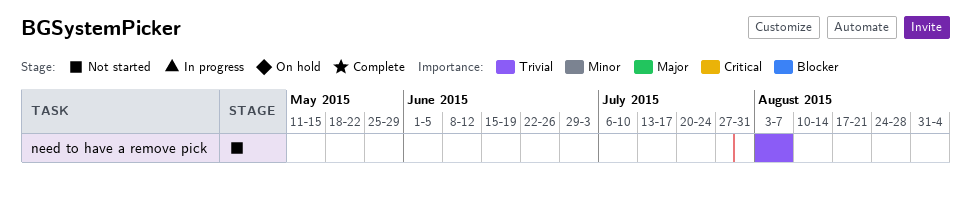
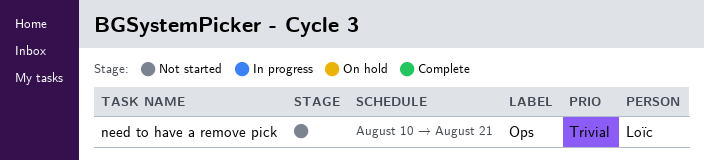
need to have a remove pick, start: Aug 3 -> Aug 10
need to have a remove pick, due: Aug 7 -> Aug 21

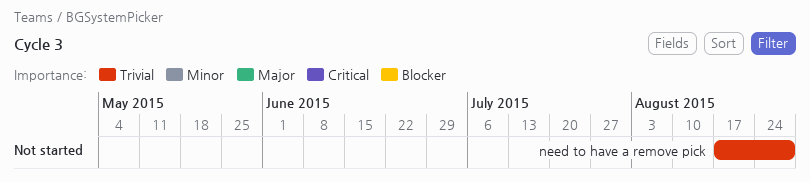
need to have a remove pick, start: Aug 10 -> Aug 17
need to have a remove pick, due: Aug 21 -> Aug 28

